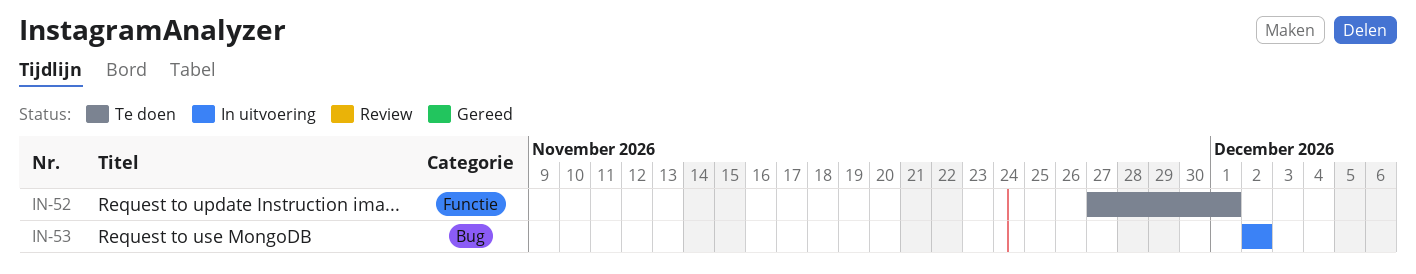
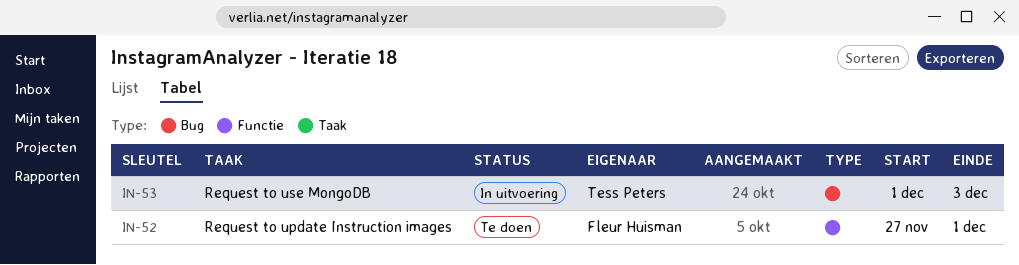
IN-53, start: Dec 2 -> Dec 1
IN-53, due: Dec 2 -> Dec 3

